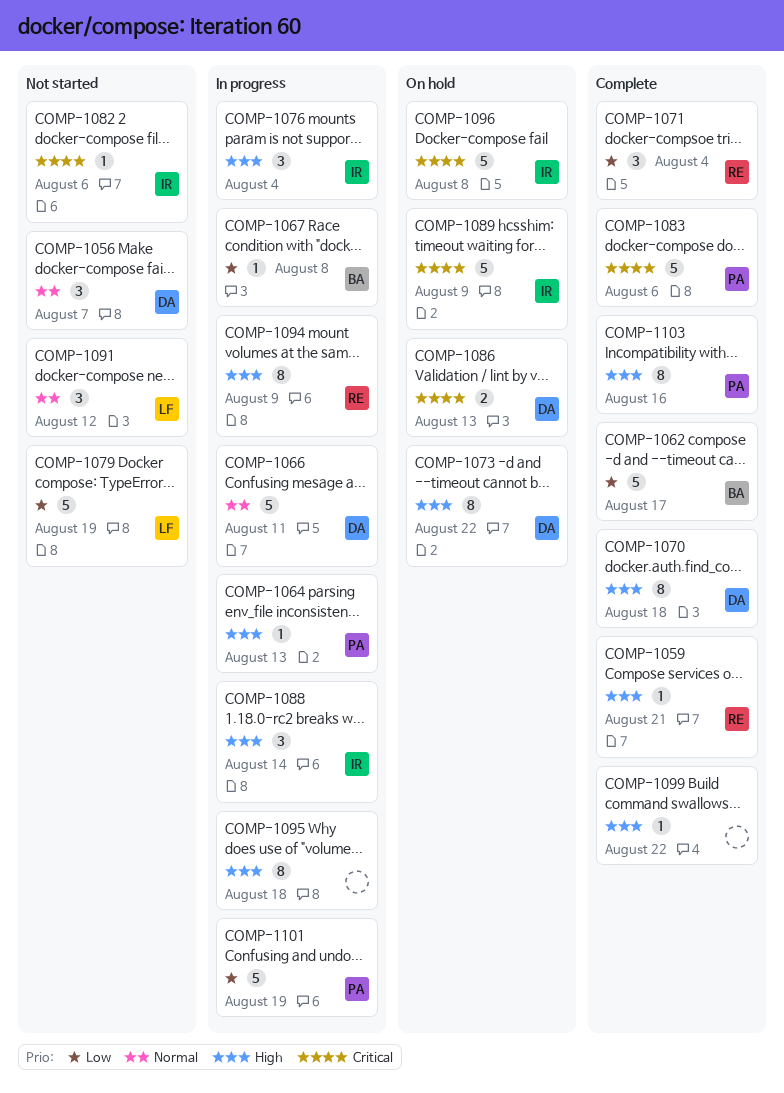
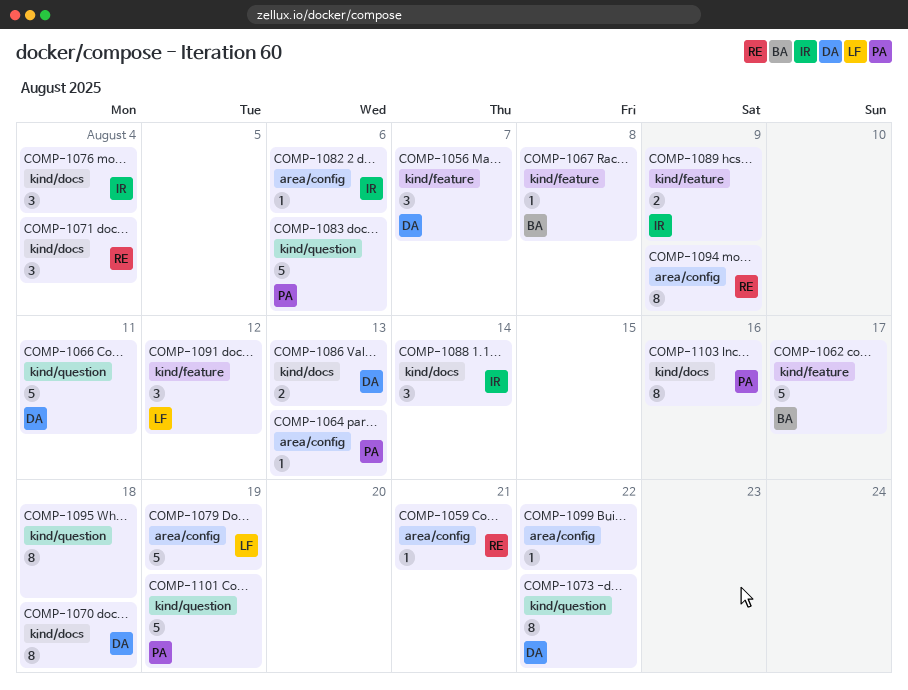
COMP-1089, estimate: 5 -> 2
COMP-1096: present -> none

